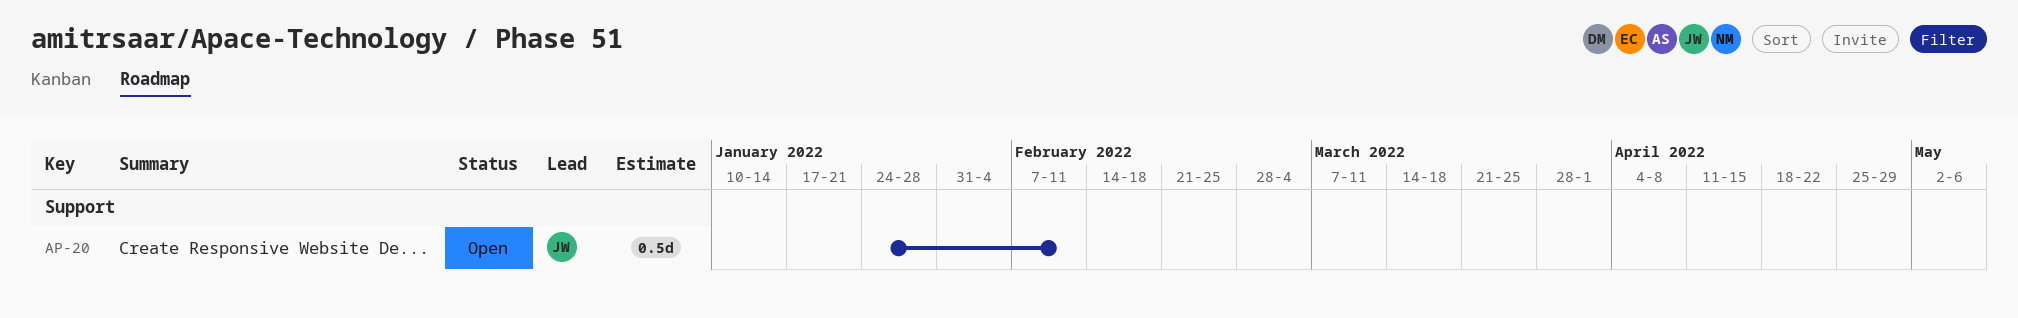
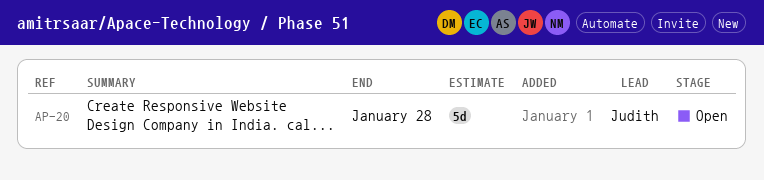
AP-20, estimate: 0.5d -> 5d
AP-20, due: Feb 11 -> Jan 28

